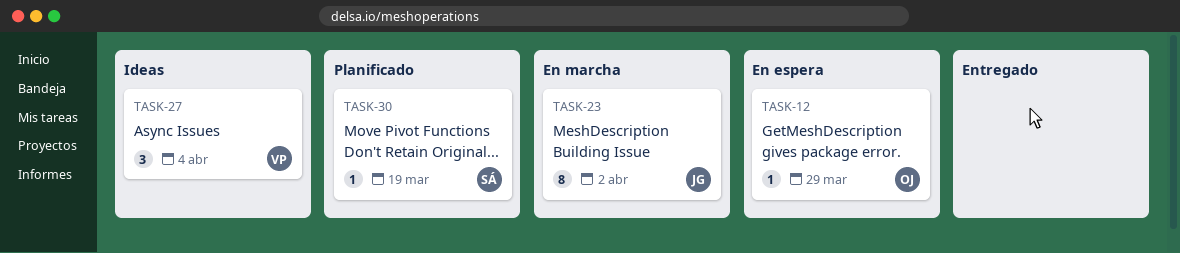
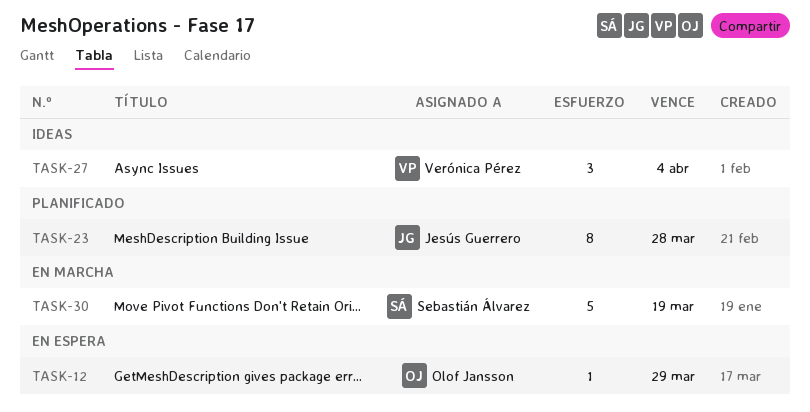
TASK-23, status: En marcha -> Planificado
TASK-23, due: Apr 2 -> Mar 28
TASK-30, status: Planificado -> En marcha
TASK-30, estimate: 1 -> 5

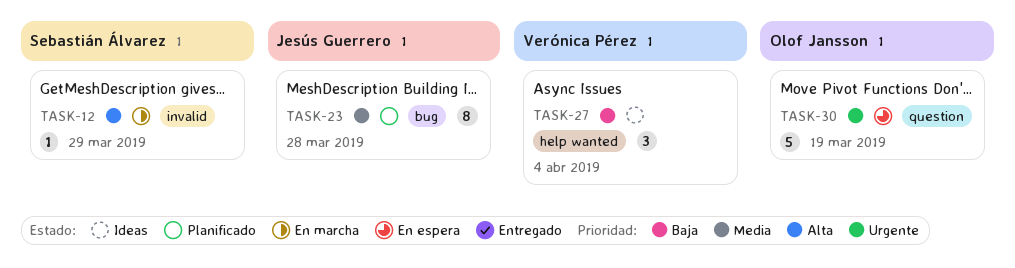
TASK-12, status: En espera -> En marcha
TASK-12, owner: Olof Jansson -> Sebastián Álvarez
TASK-30, status: En marcha -> En espera
TASK-30, owner: Sebastián Álvarez -> Olof Jansson

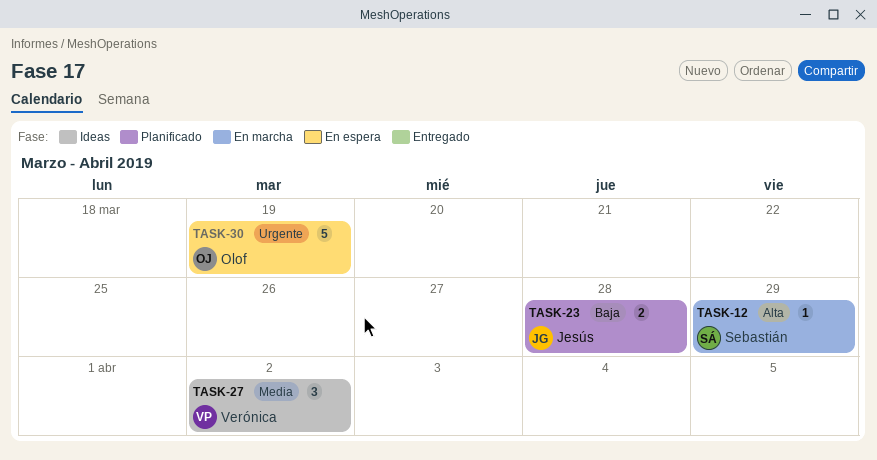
TASK-23, priority: Media -> Baja
TASK-23, estimate: 8 -> 2
TASK-27, priority: Baja -> Media
TASK-27, due: Apr 4 -> Apr 2

